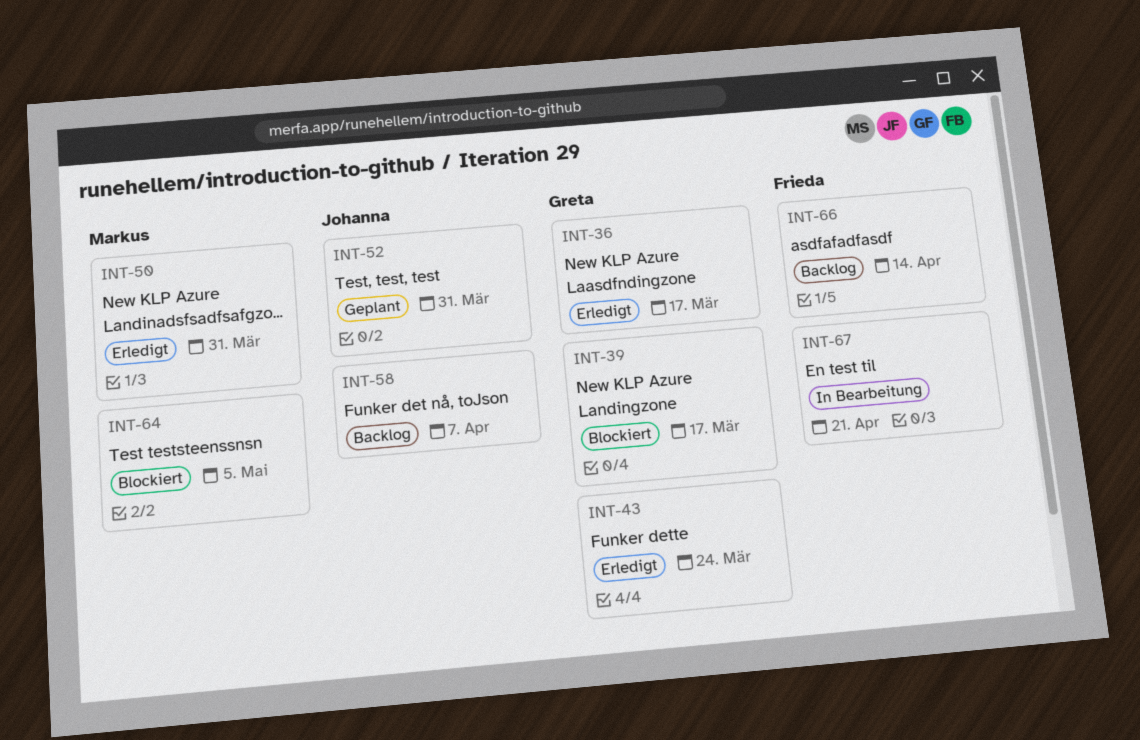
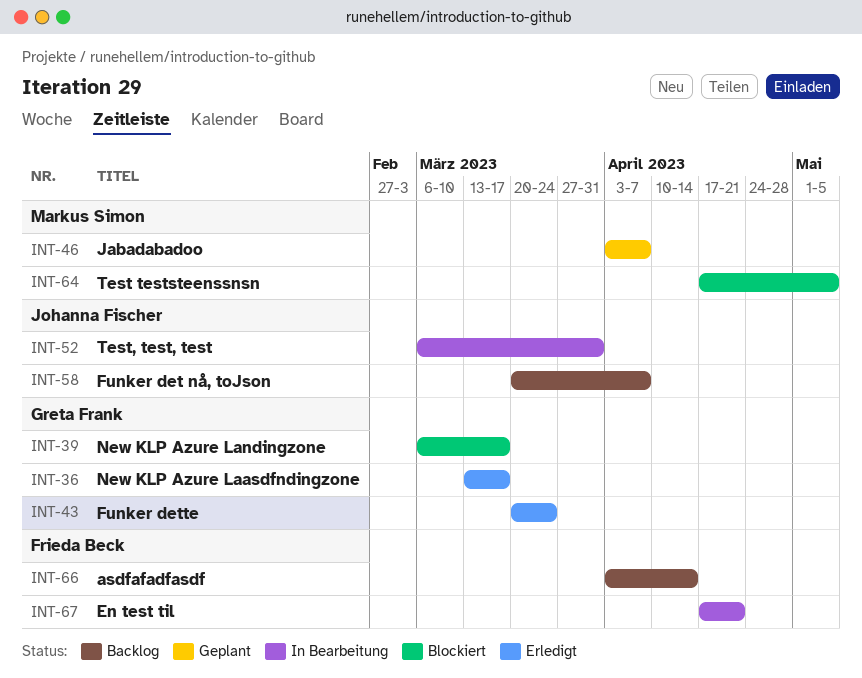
INT-46: none -> present
INT-50: present -> none
INT-52, status: Geplant -> In Bearbeitung

